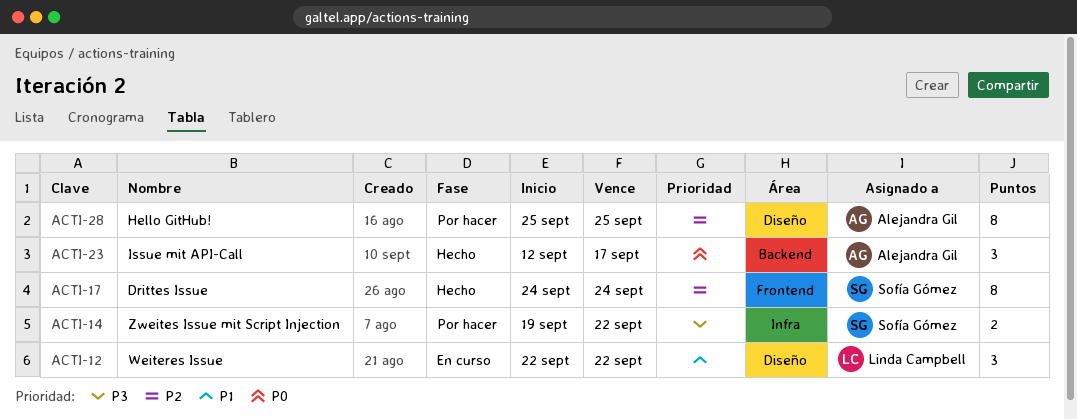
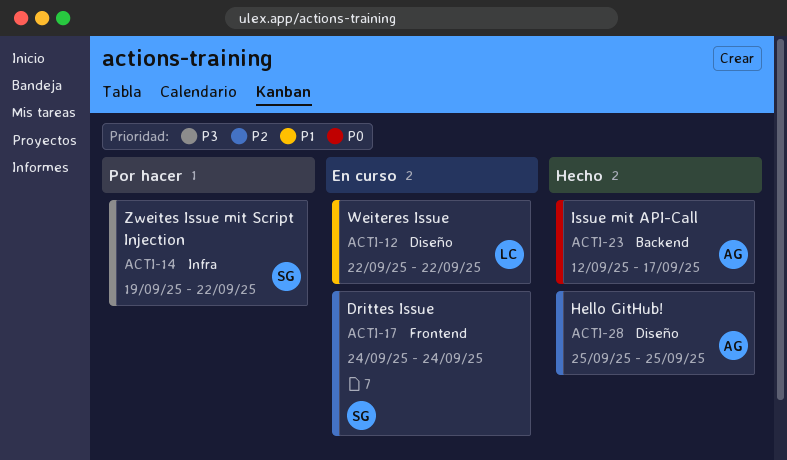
ACTI-17, status: Hecho -> En curso
ACTI-28, status: Por hacer -> Hecho

